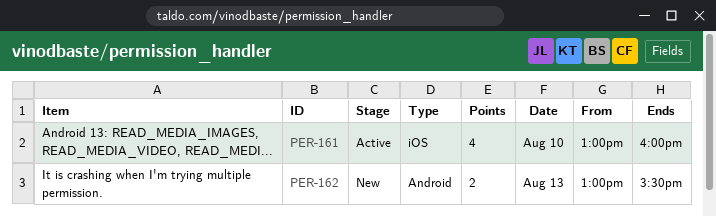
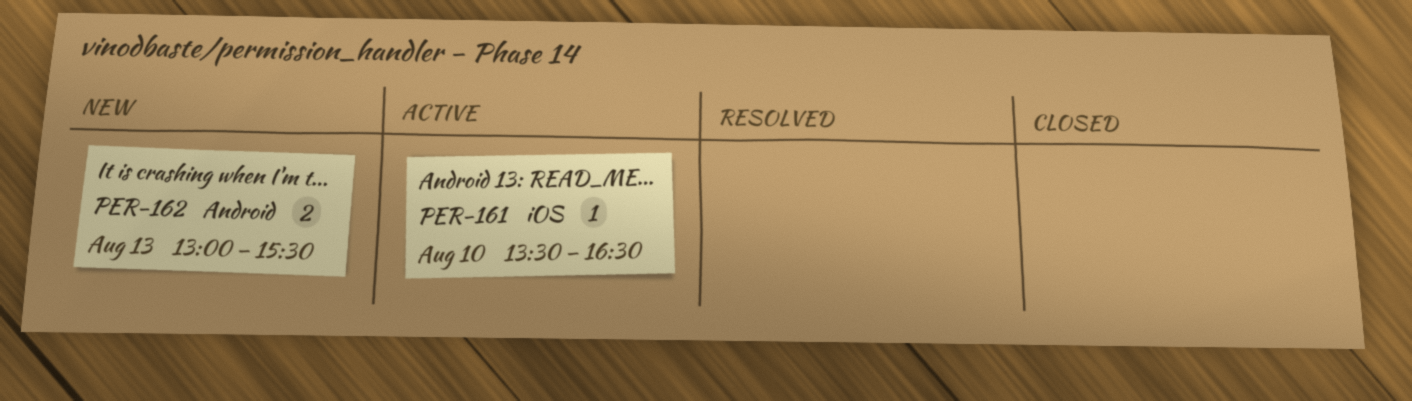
PER-161, estimate: 4 -> 1
PER-161, begins: 13:00 -> 13:30
PER-161, ends: 16:00 -> 16:30

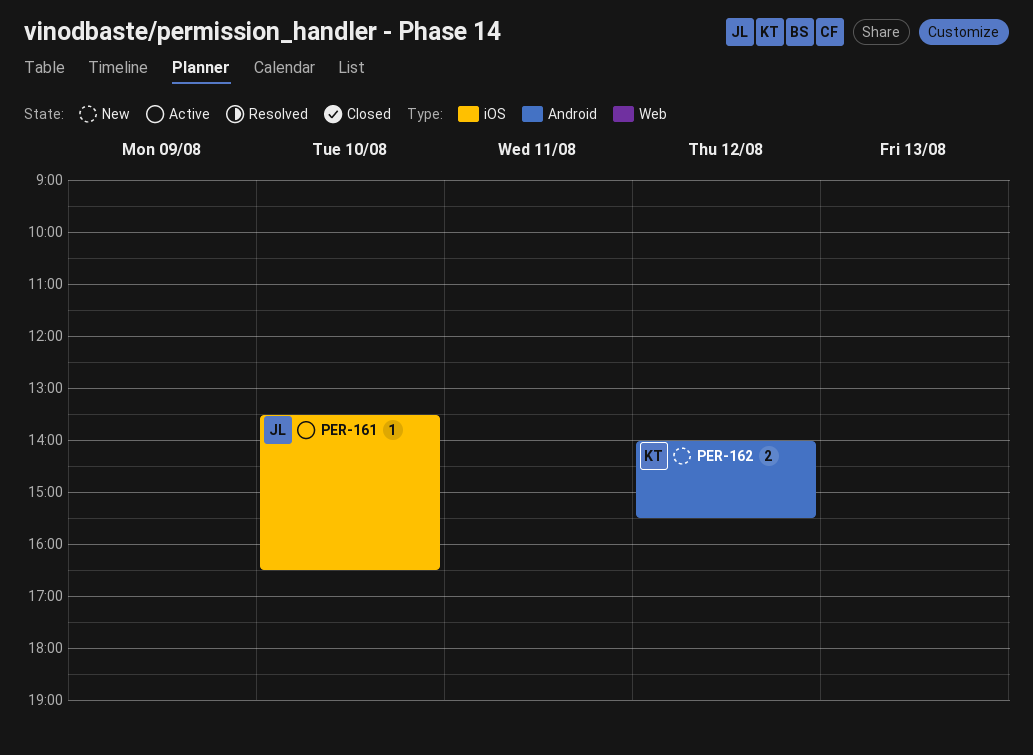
PER-162, day: Aug 13 -> Aug 12
PER-162, begins: 13:00 -> 14:00

